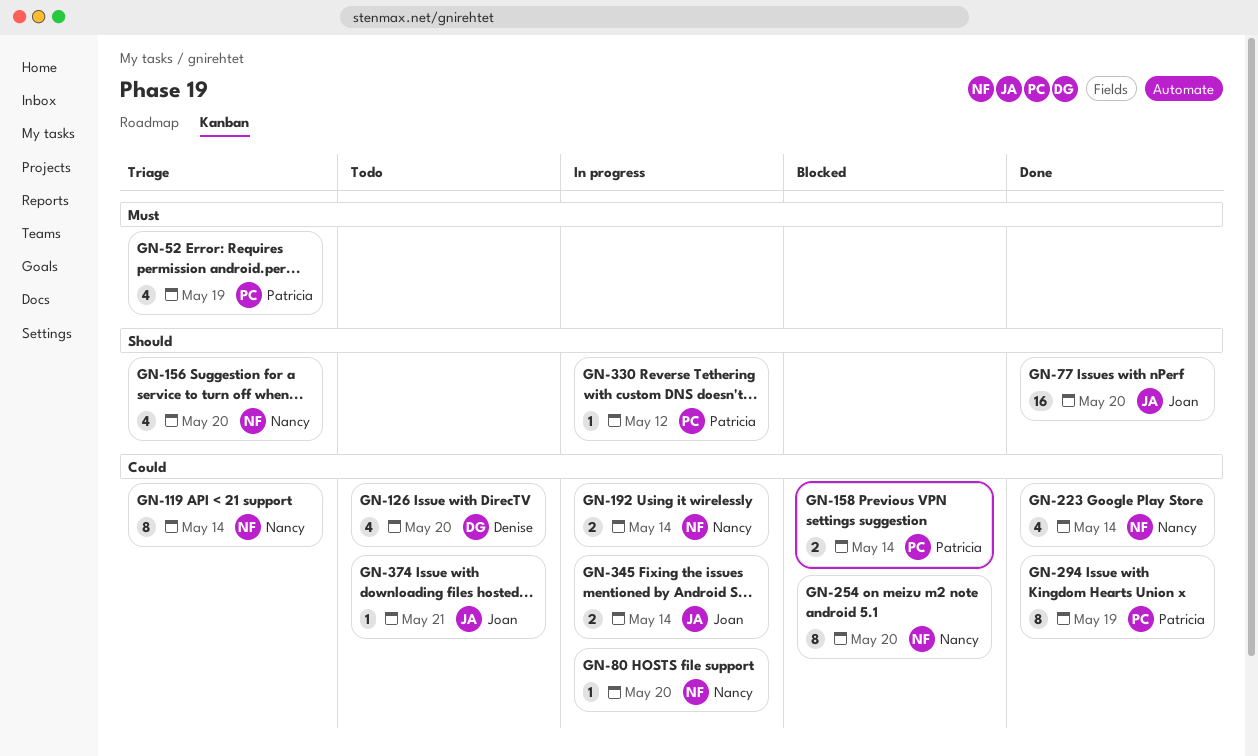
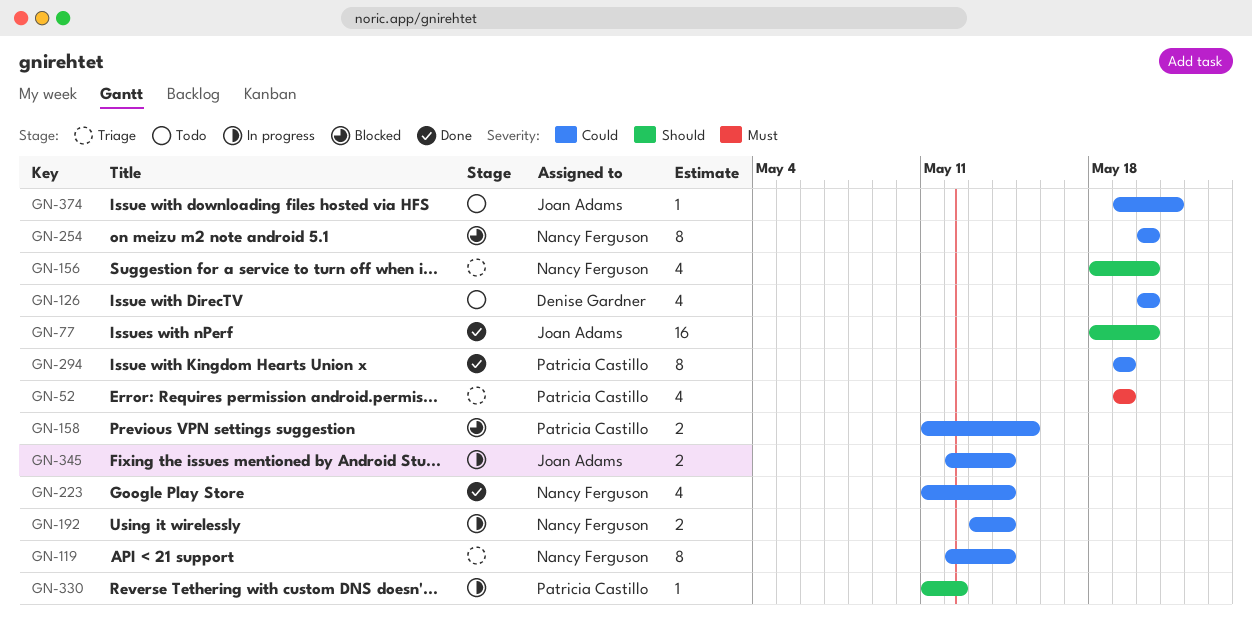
GN-80: present -> none
GN-158, due: May 14 -> May 15

